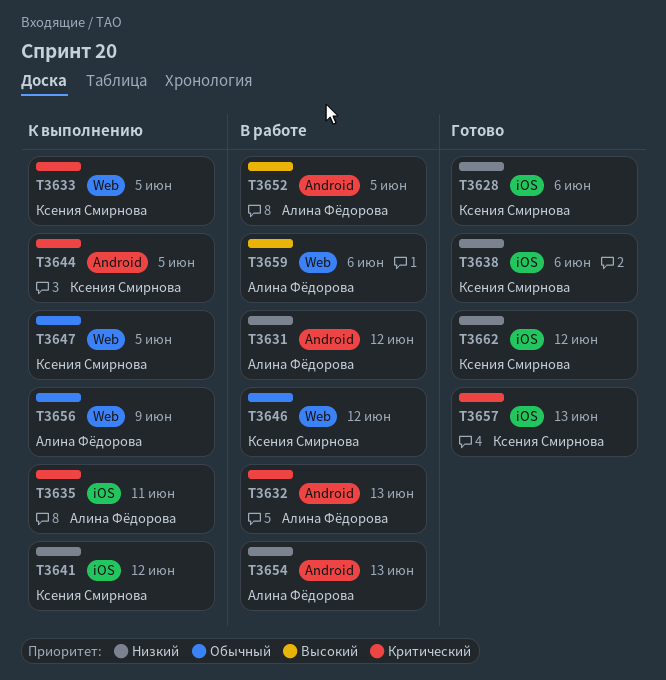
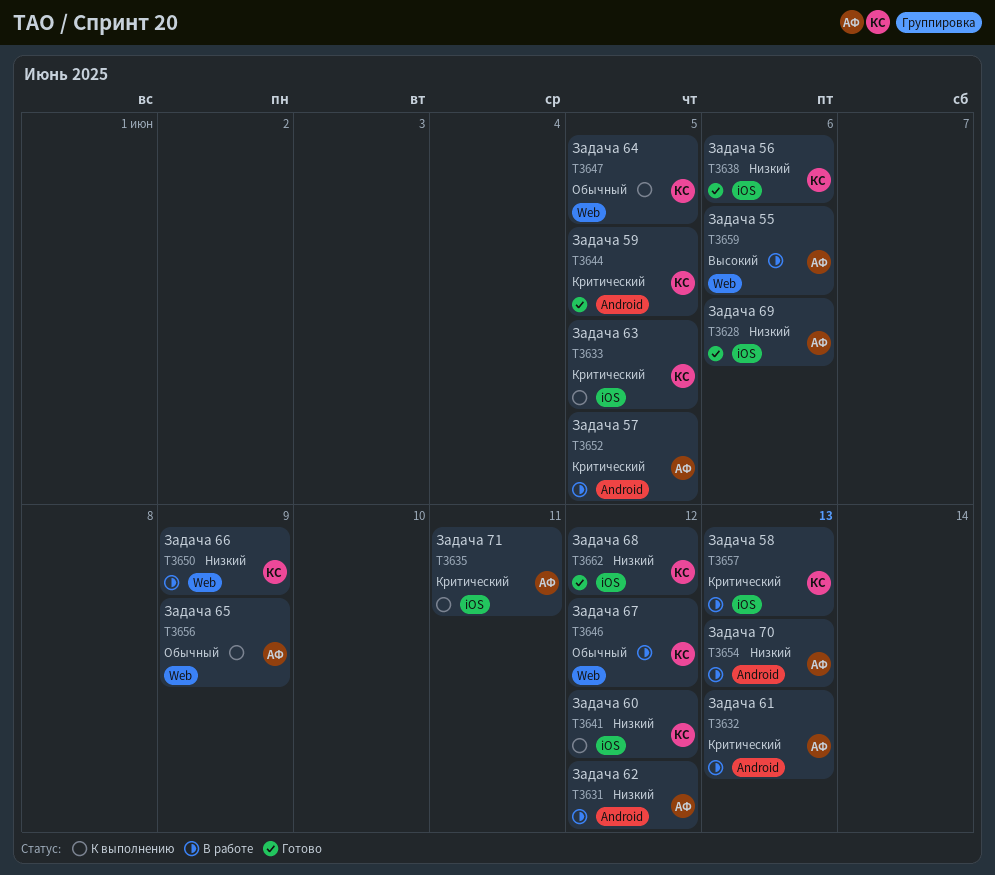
T3628, owner: Ксения Смирнова -> Алина Фёдорова
T3633, label: Web -> iOS
T3644, status: К выполнению -> Готово
T3650: none -> present
T3652, priority: Высокий -> Критический
T3657, status: Готово -> В работе

